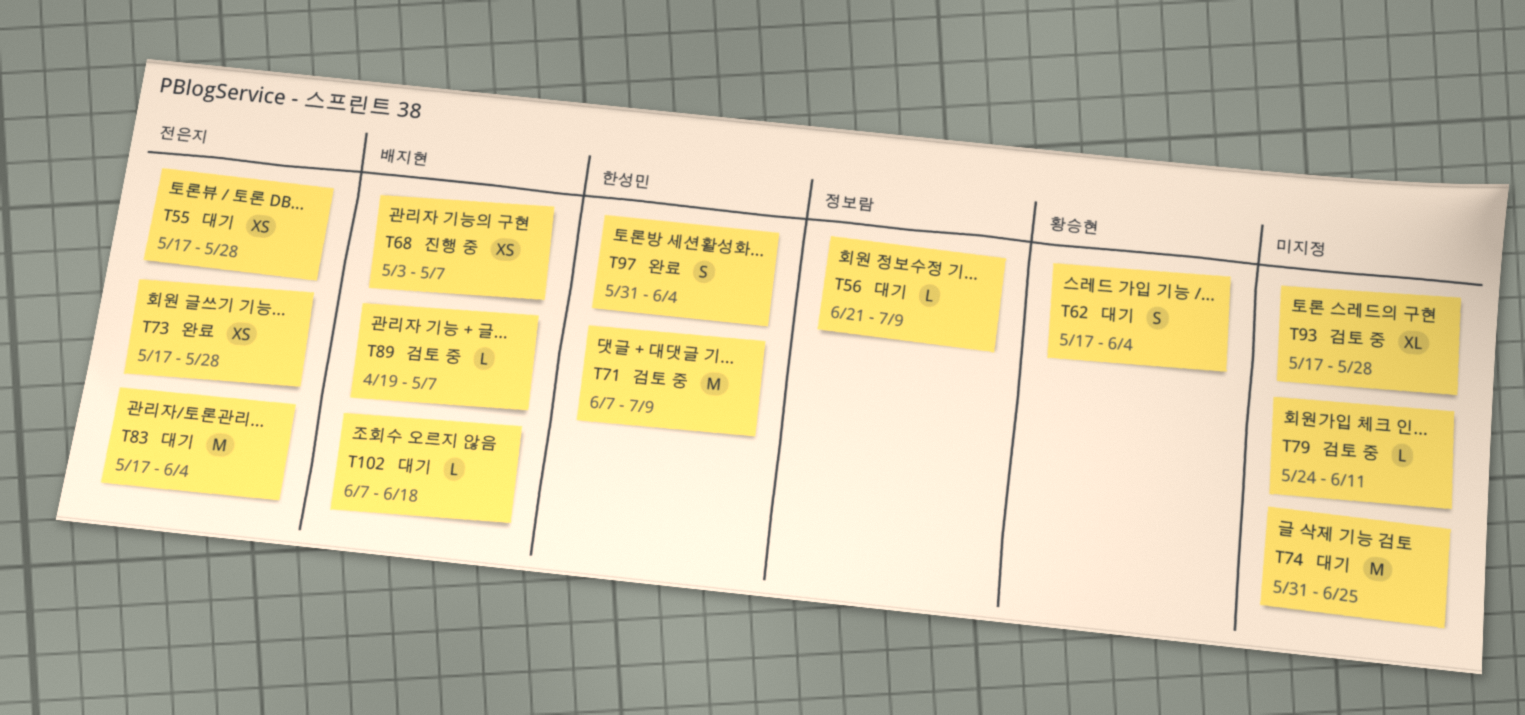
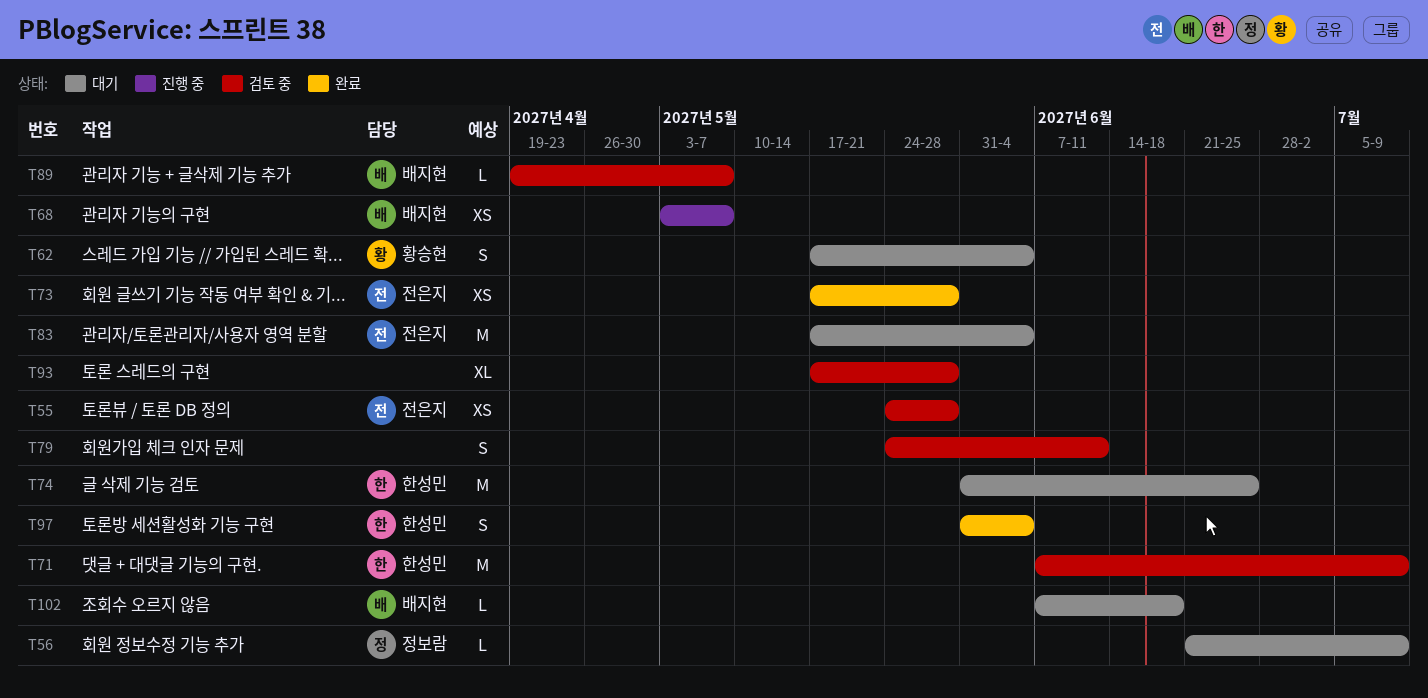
T55, status: 대기 -> 검토 중
T55, start: May 17 -> May 24
T74, owner: none -> 한성민
T79, estimate: L -> S

